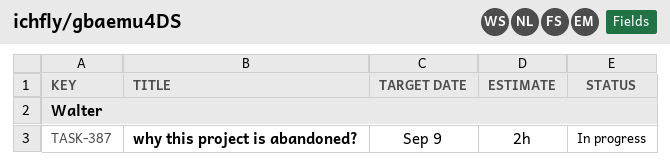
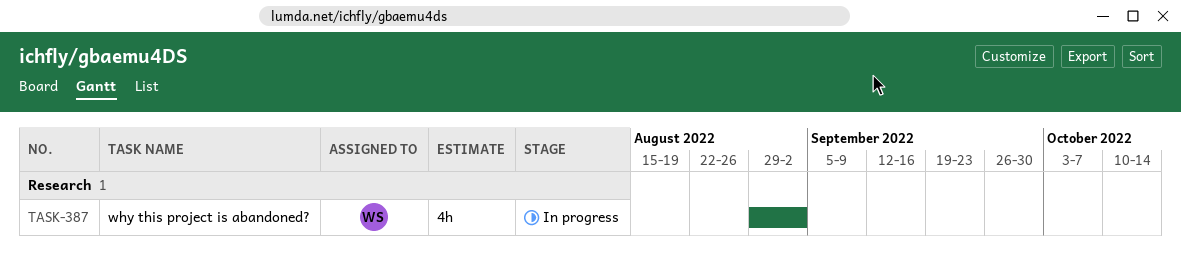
TASK-387, estimate: 2h -> 4h
TASK-387, due: Sep 9 -> Sep 2

